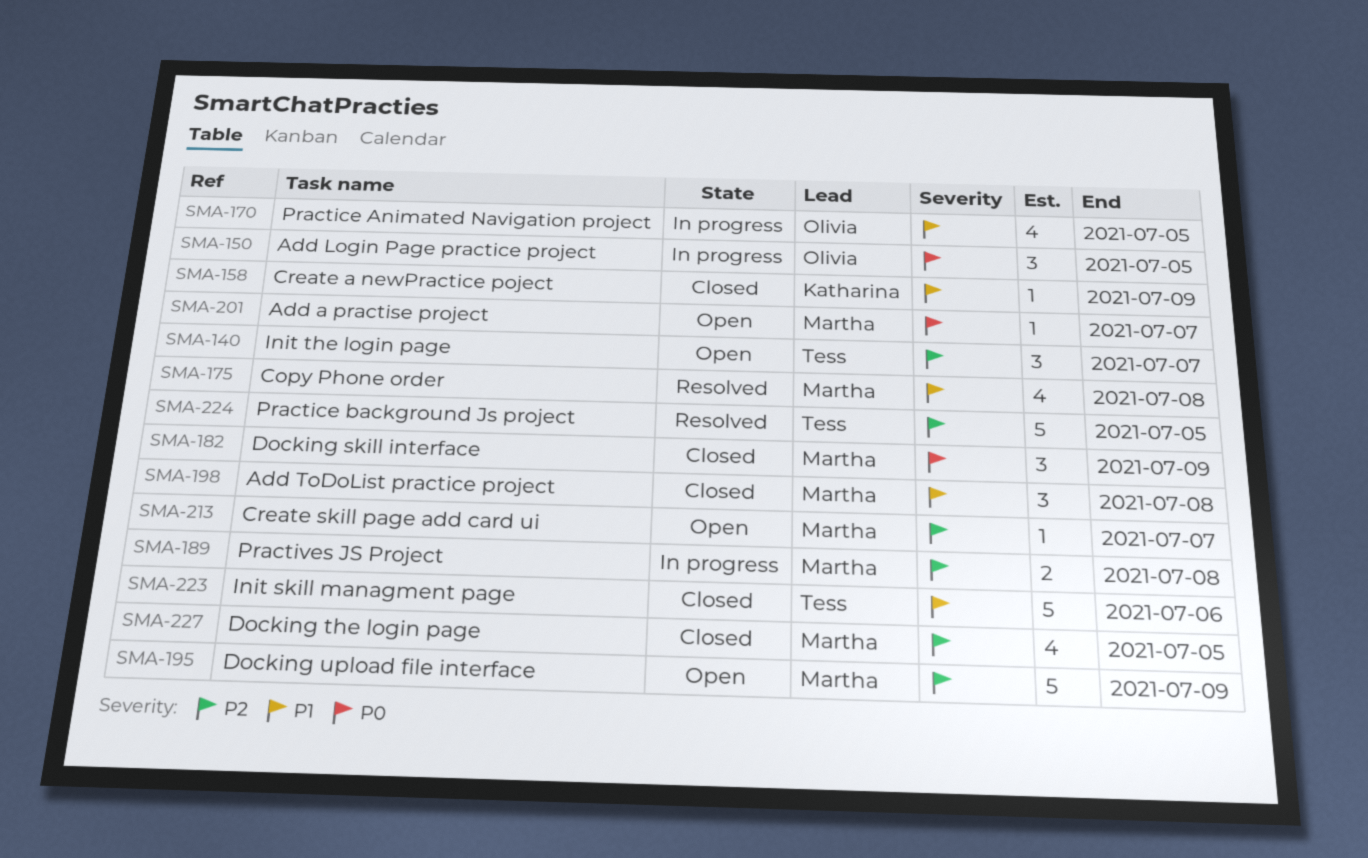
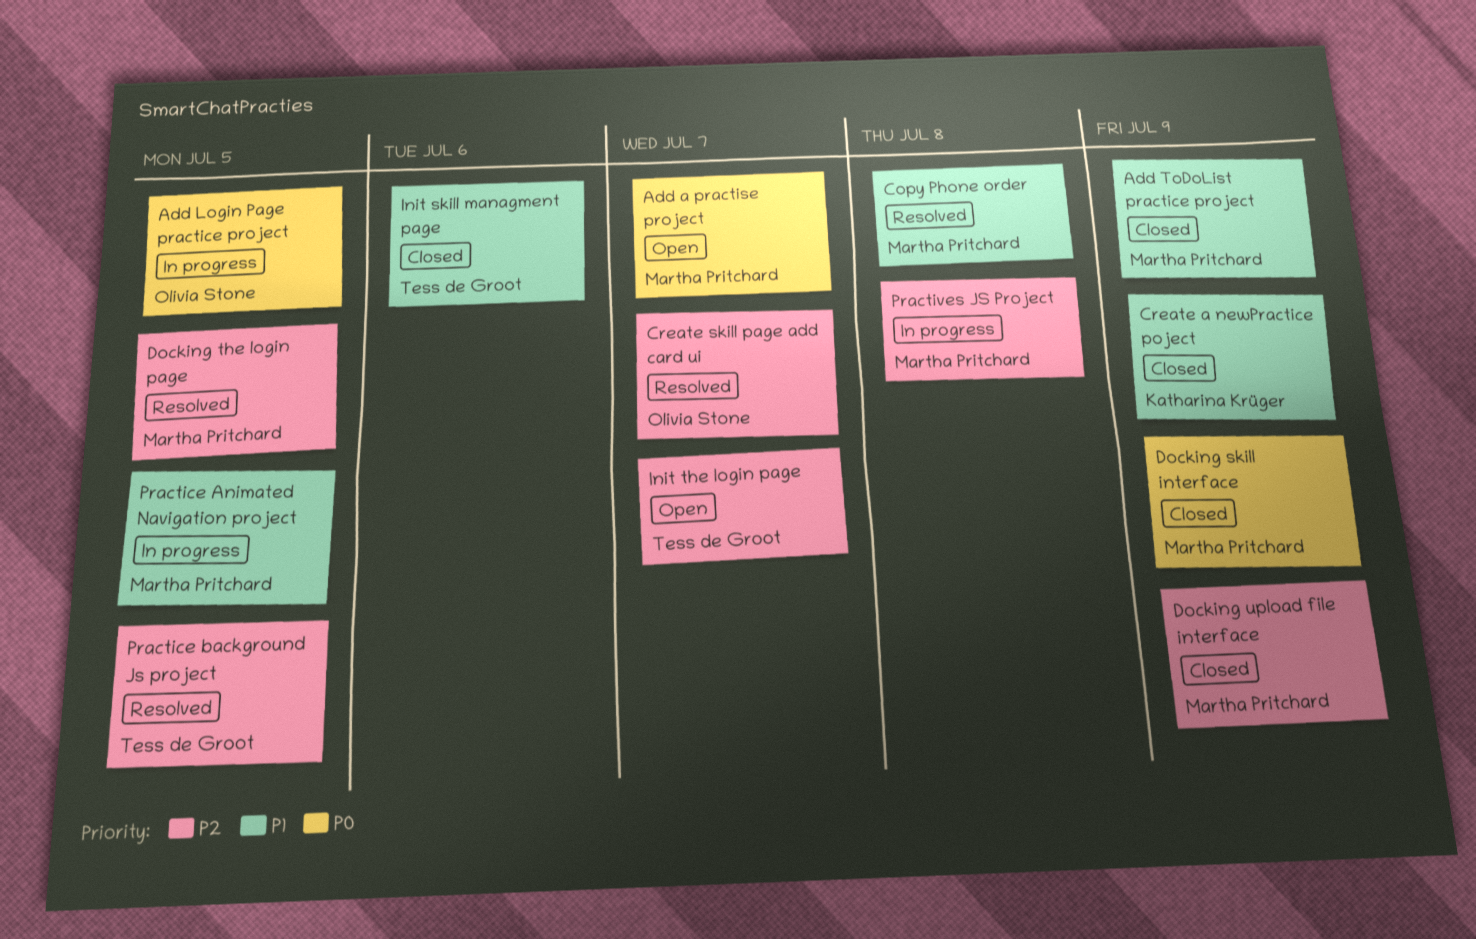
Add ToDoList practice project, due: Jul 8 -> Jul 9
Create skill page add card ui, status: Open -> Resolved
Create skill page add card ui, owner: Martha Pritchard -> Olivia Stone
Docking the login page, status: Closed -> Resolved
Docking upload file interface, status: Open -> Closed
Practice Animated Navigation project, owner: Olivia Stone -> Martha Pritchard

